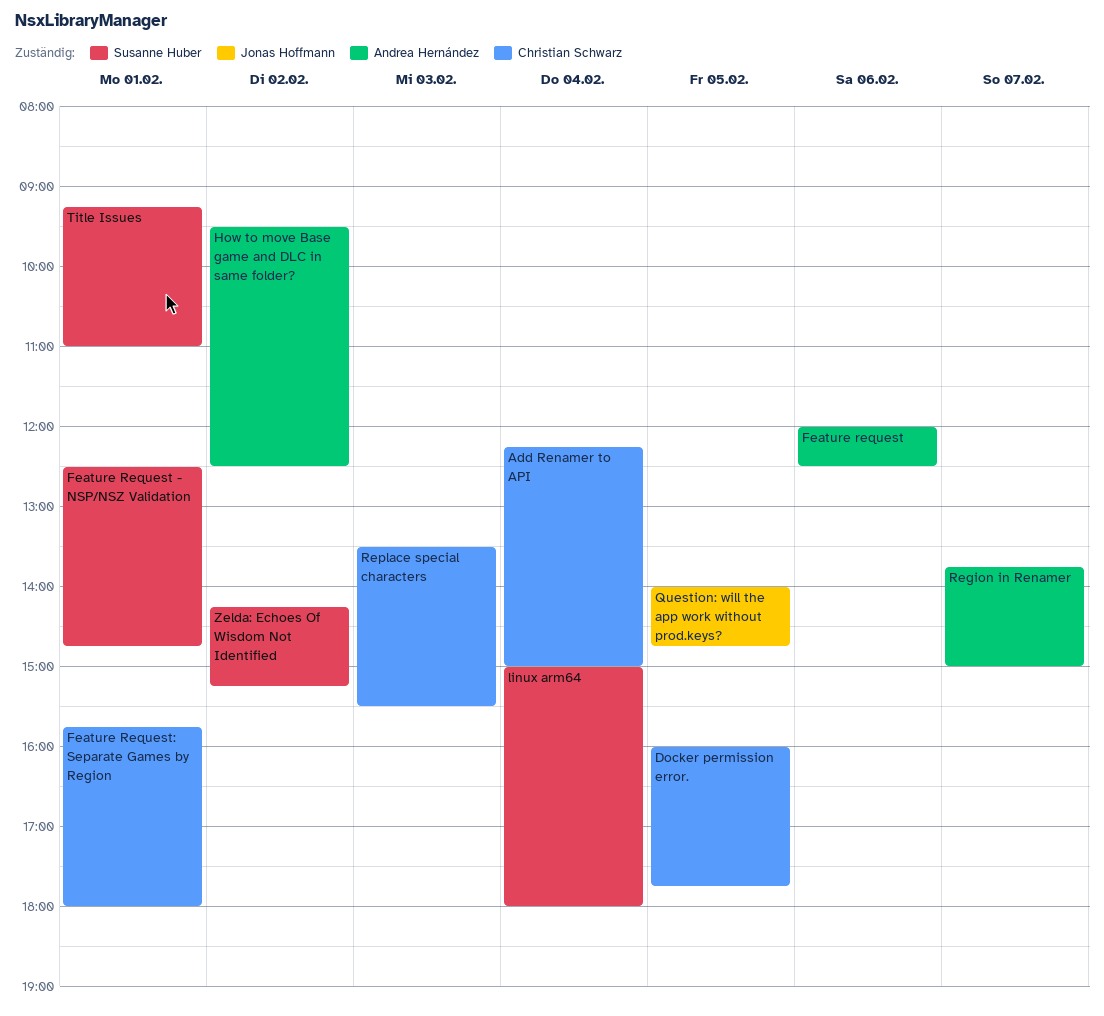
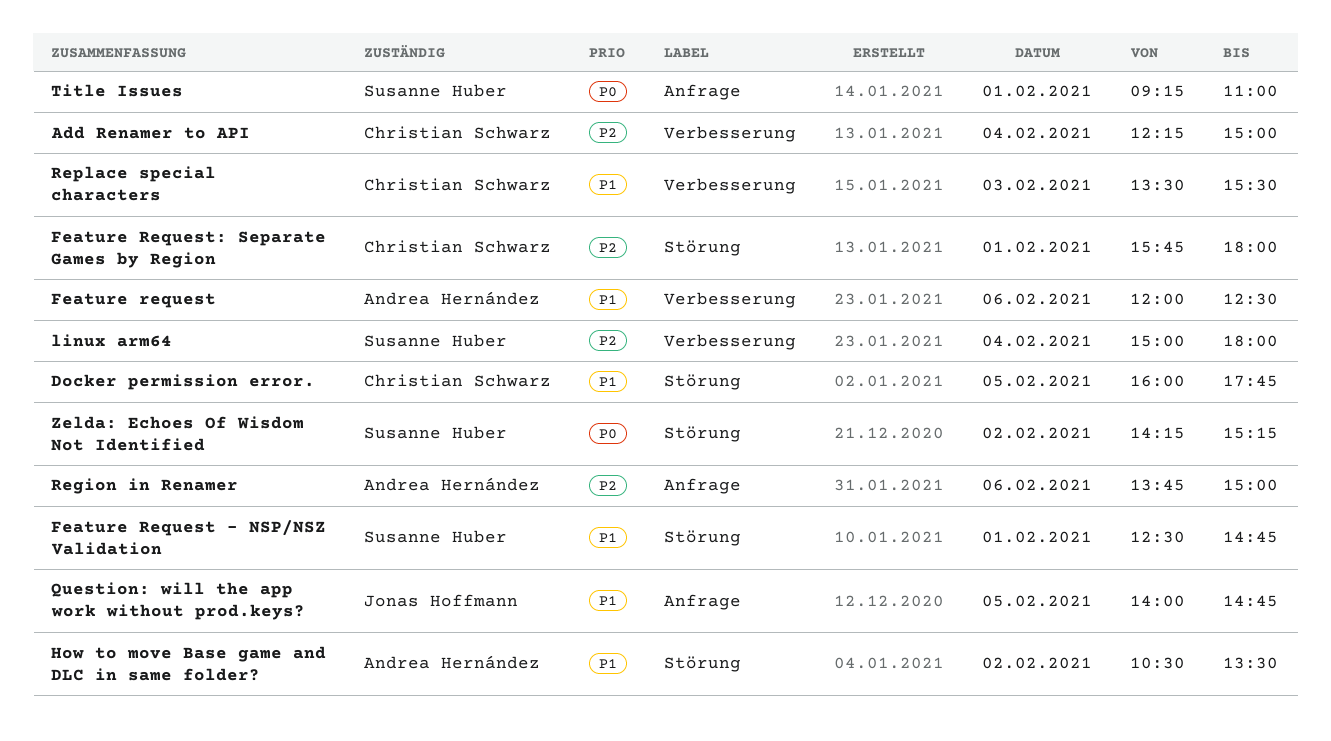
How to move Base game and DLC in same folder?, begins: 09:30 -> 10:30
How to move Base game and DLC in same folder?, ends: 12:30 -> 13:30
Region in Renamer, day: Feb 7 -> Feb 6

